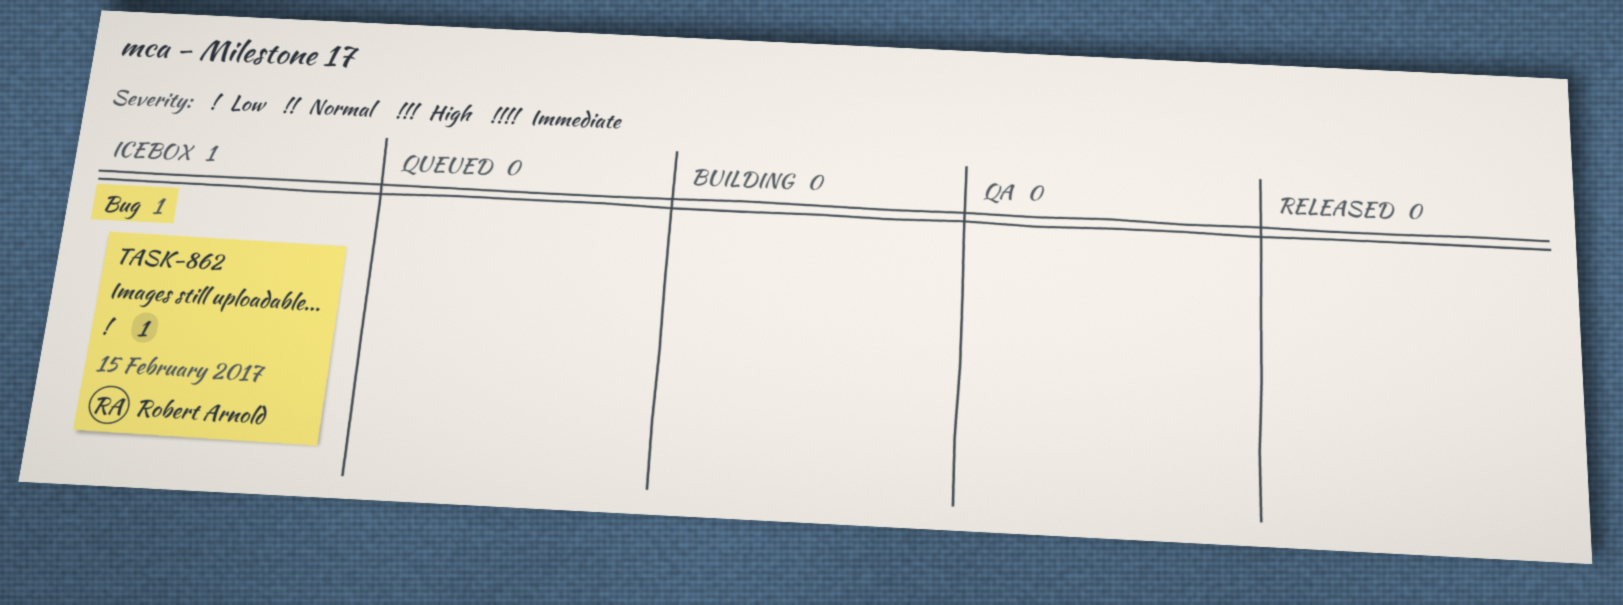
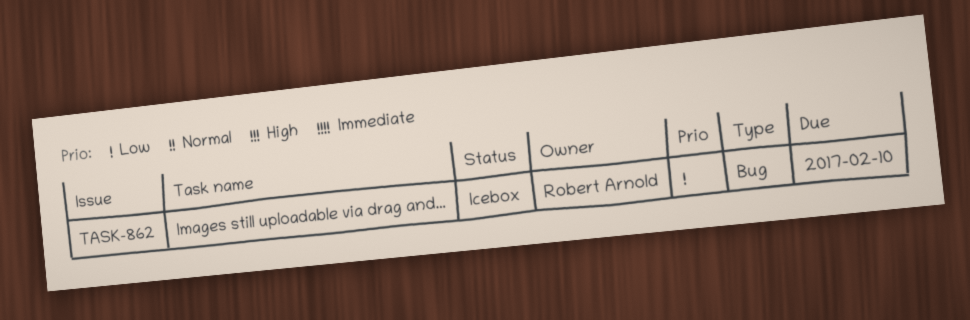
TASK-862, due: Feb 15 -> Feb 10

